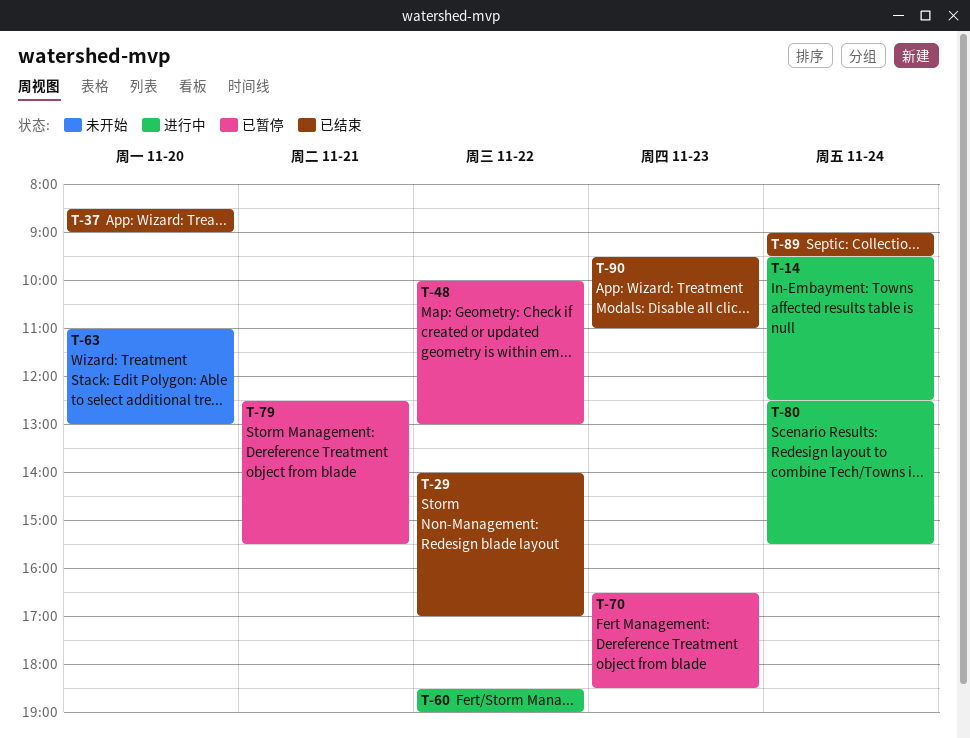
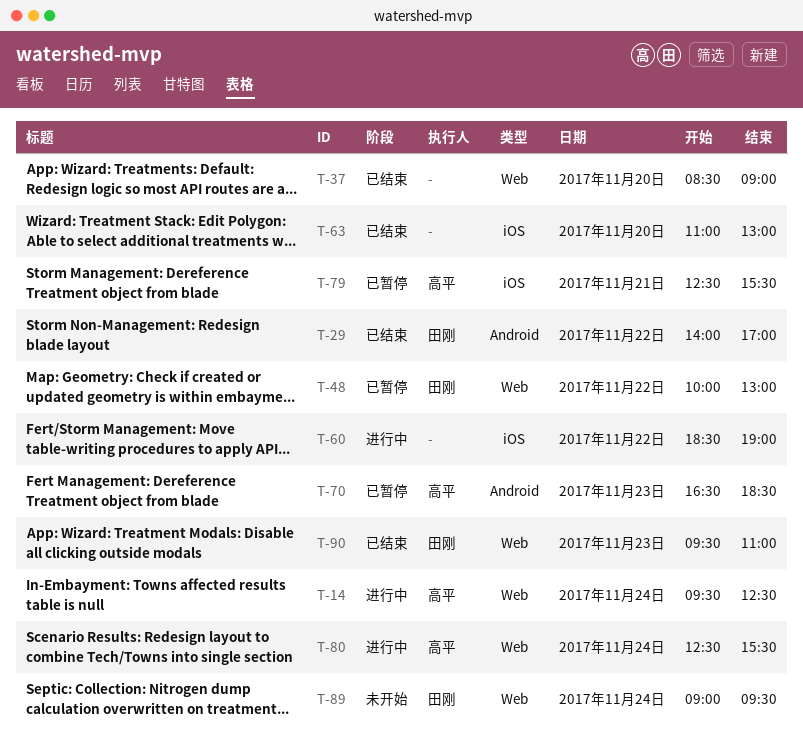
T-63, status: 未开始 -> 已结束
T-89, status: 已结束 -> 未开始

